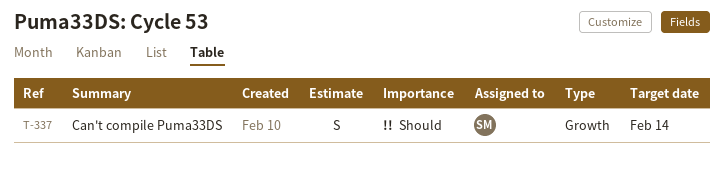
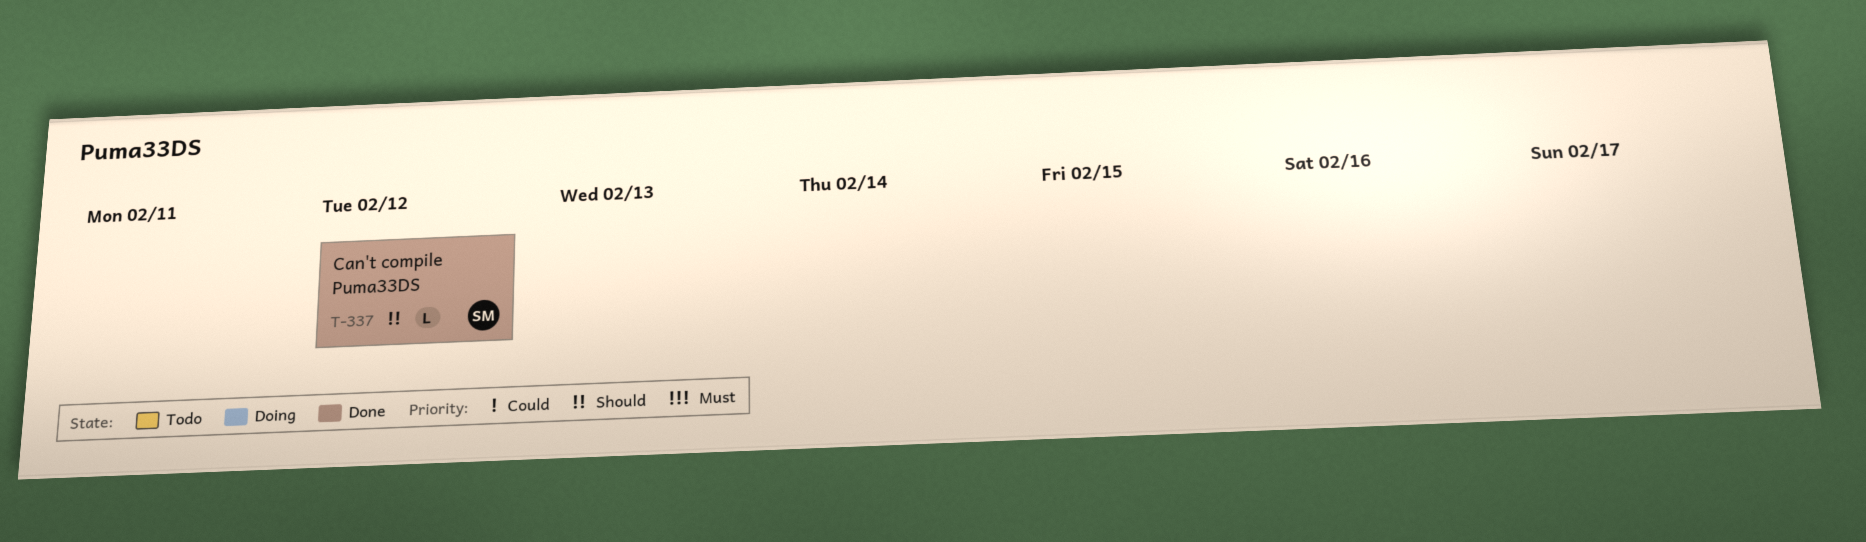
T-337, estimate: S -> L
T-337, due: Feb 14 -> Feb 12

